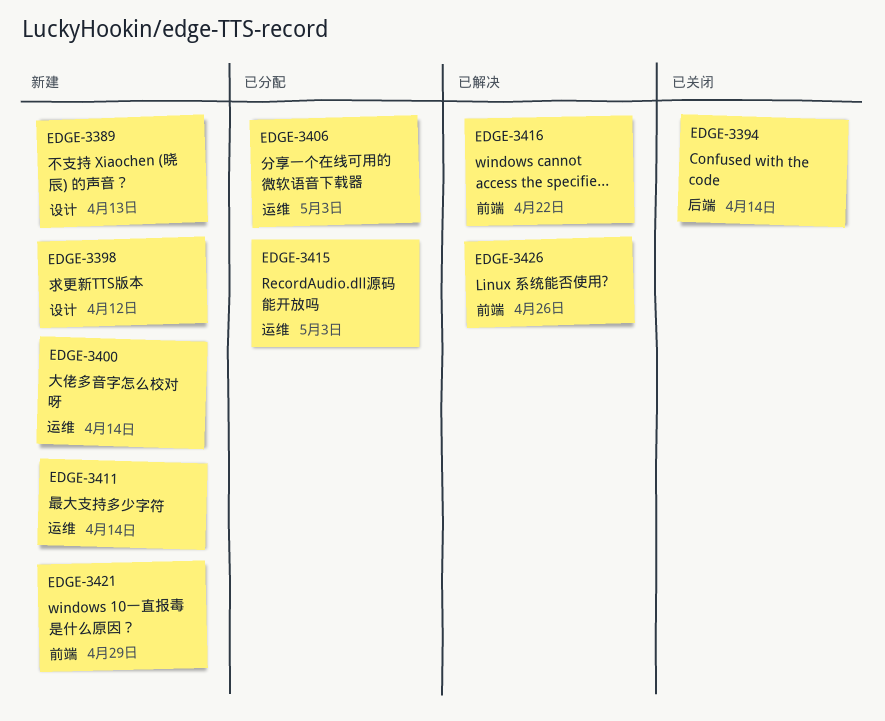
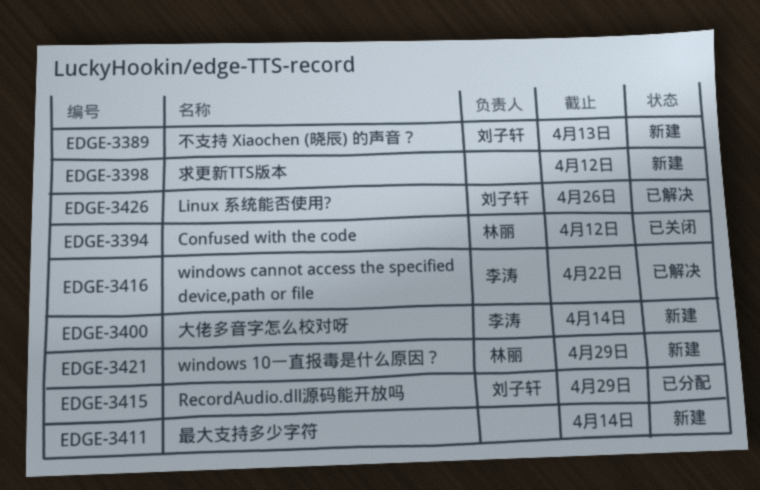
EDGE-3394, due: Apr 14 -> Apr 12
EDGE-3406: present -> none
EDGE-3415, due: May 3 -> Apr 29

